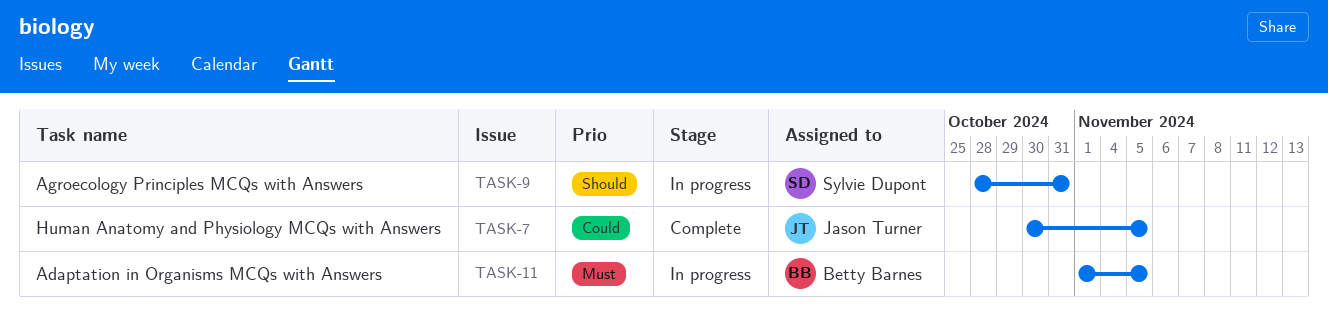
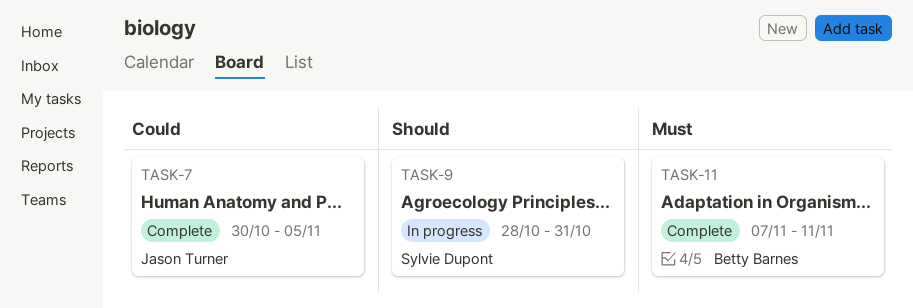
TASK-11, status: In progress -> Complete
TASK-11, start: Nov 1 -> Nov 7
TASK-11, due: Nov 5 -> Nov 11

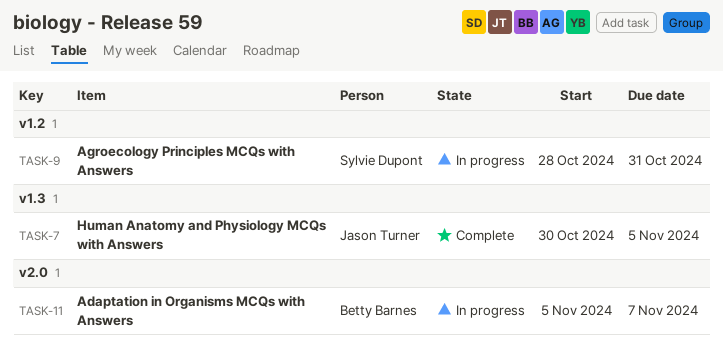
TASK-11, status: Complete -> In progress
TASK-11, start: Nov 7 -> Nov 5
TASK-11, due: Nov 11 -> Nov 7

